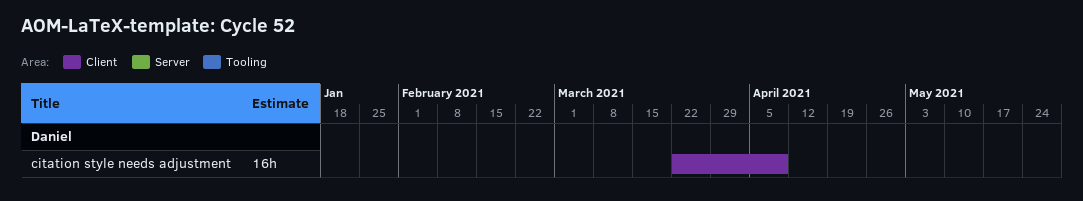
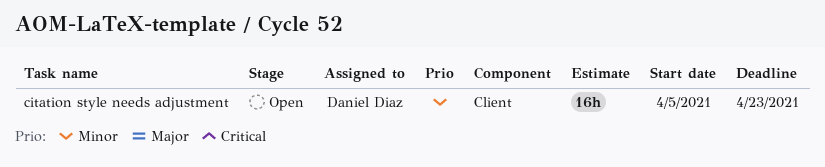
citation style needs adjustment, start: Mar 22 -> Apr 5
citation style needs adjustment, due: Apr 9 -> Apr 23

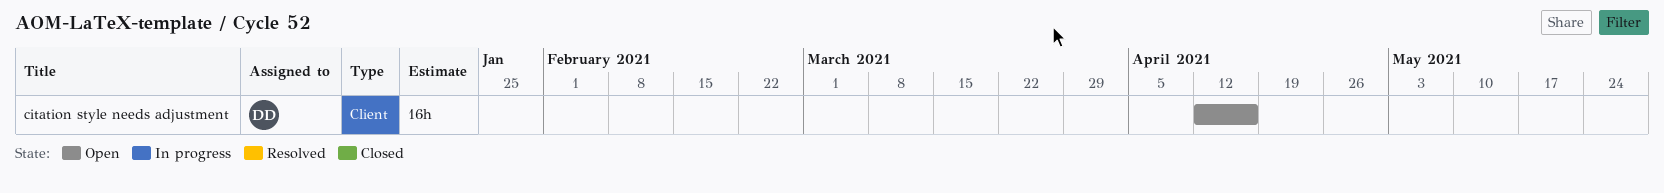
citation style needs adjustment, start: Apr 5 -> Apr 12
citation style needs adjustment, due: Apr 23 -> Apr 16

